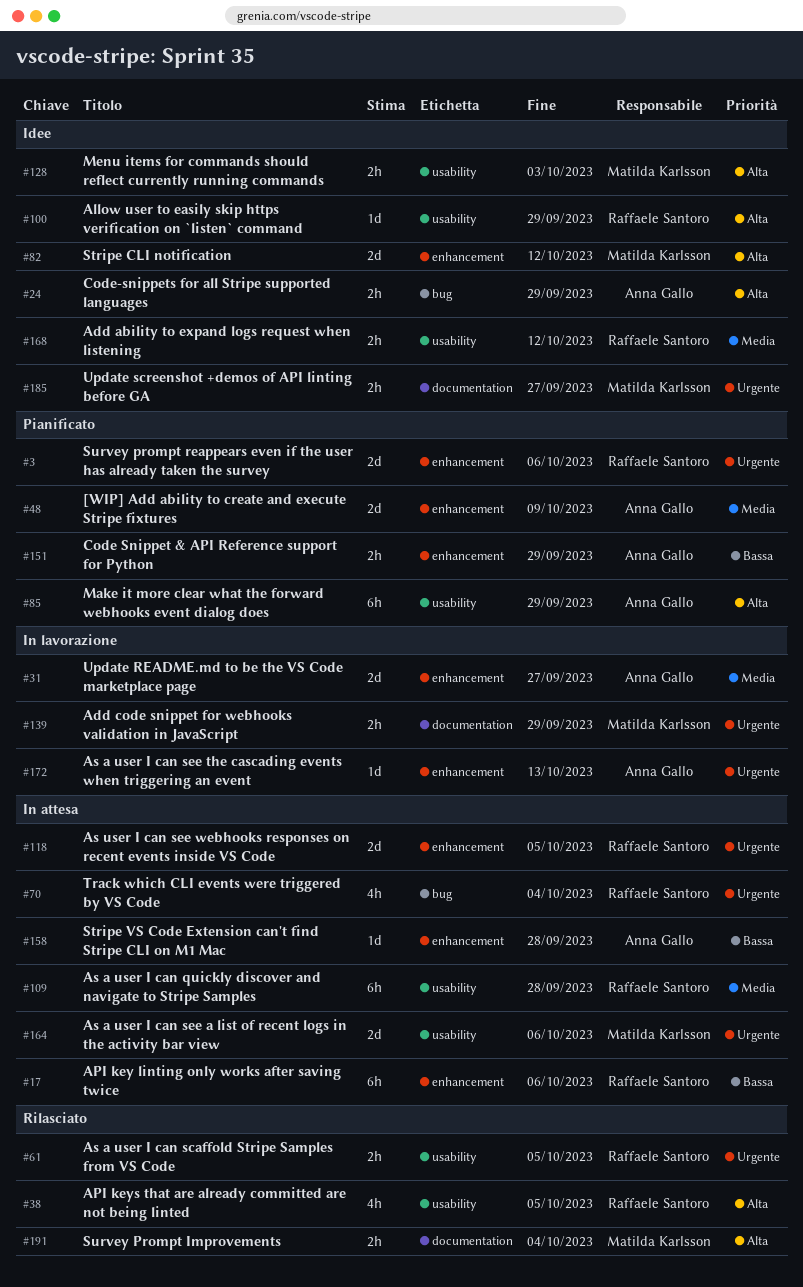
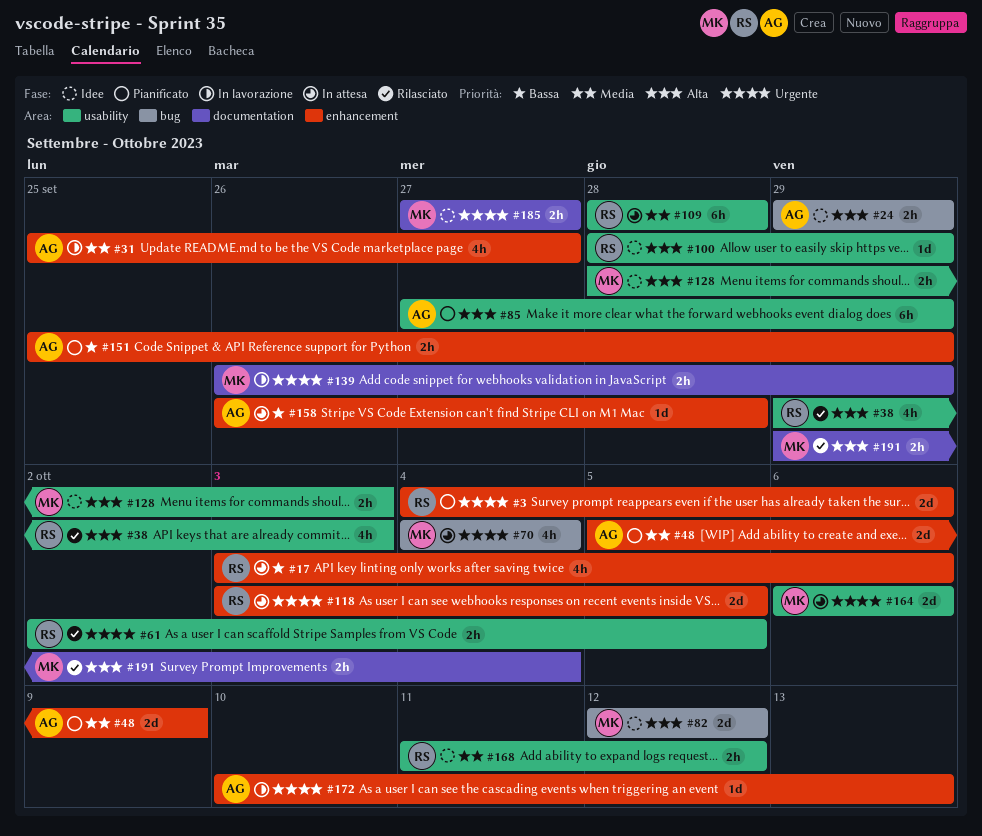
#17, estimate: 6h -> 4h
#31, estimate: 2d -> 4h
#38, due: Oct 5 -> Oct 3
#70, owner: Raffaele Santoro -> Matilda Karlsson
#82, label: enhancement -> bug

